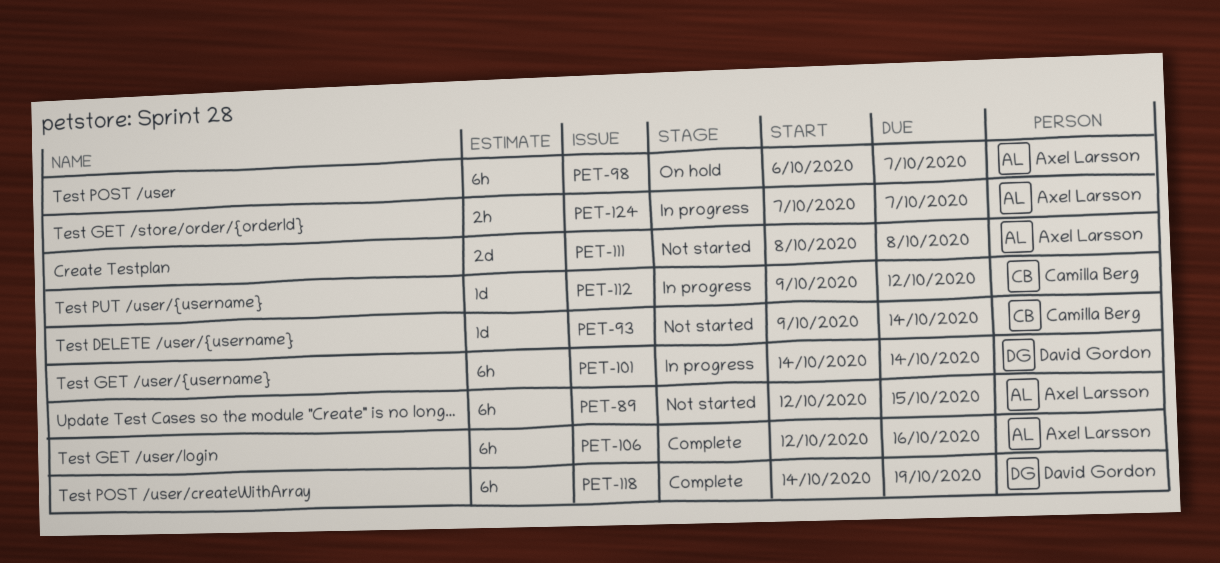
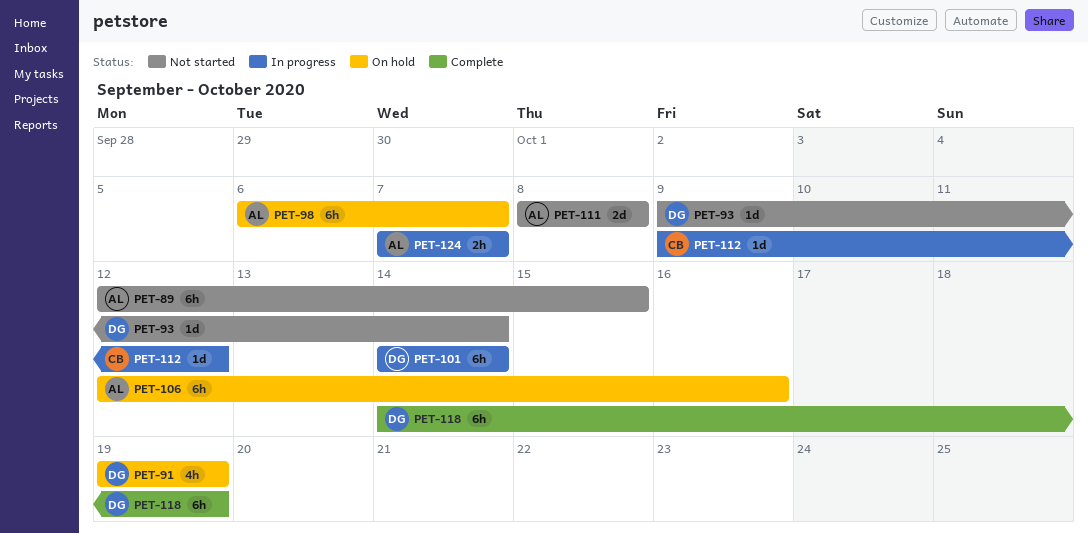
PET-91: none -> present
PET-93, owner: Camilla Berg -> David Gordon
PET-106, status: Complete -> On hold

